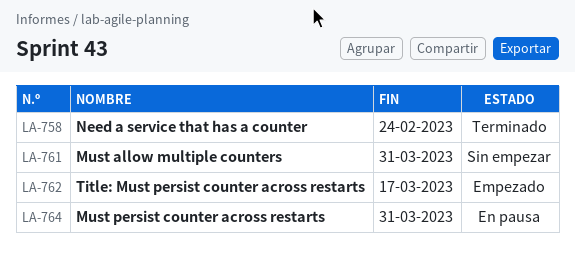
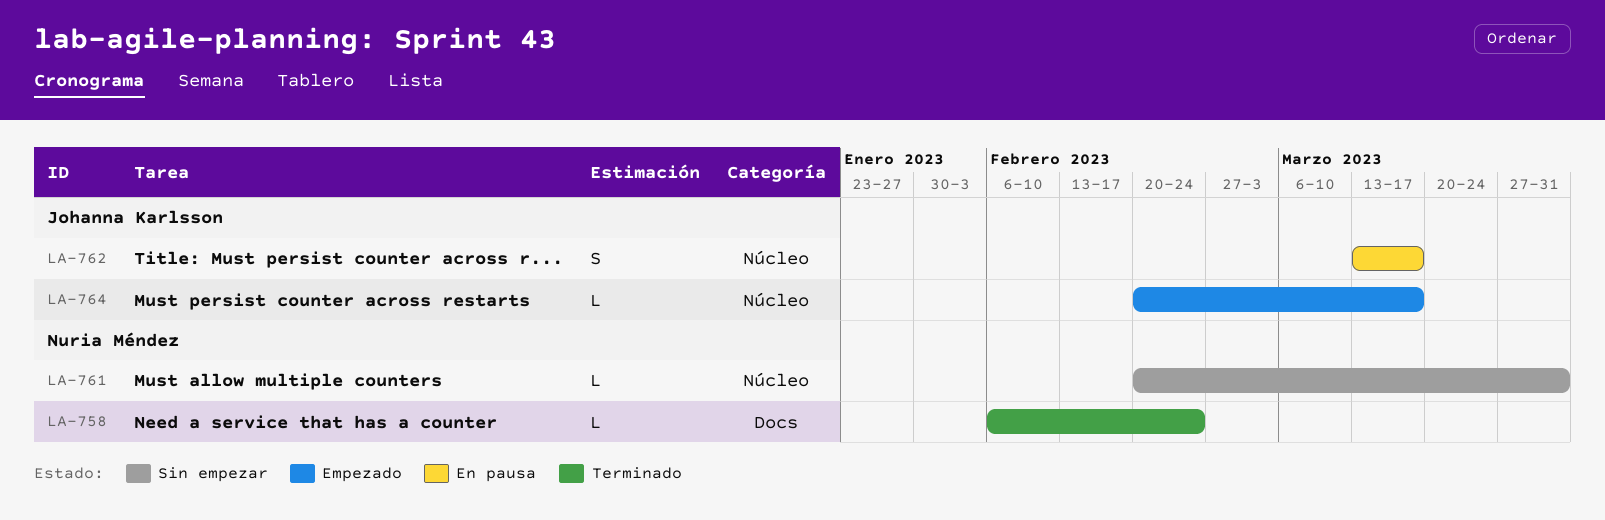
LA-762, status: Empezado -> En pausa
LA-764, status: En pausa -> Empezado
LA-764, due: Mar 31 -> Mar 17

